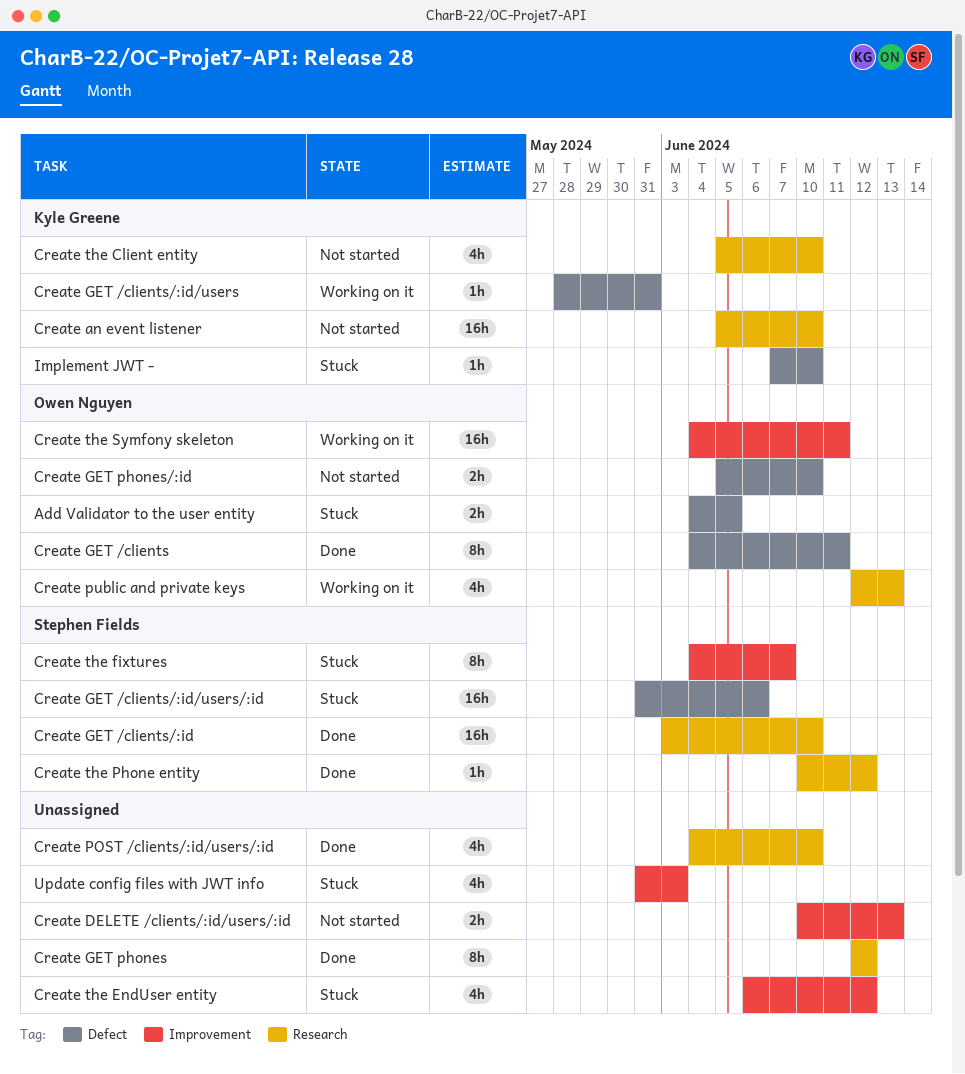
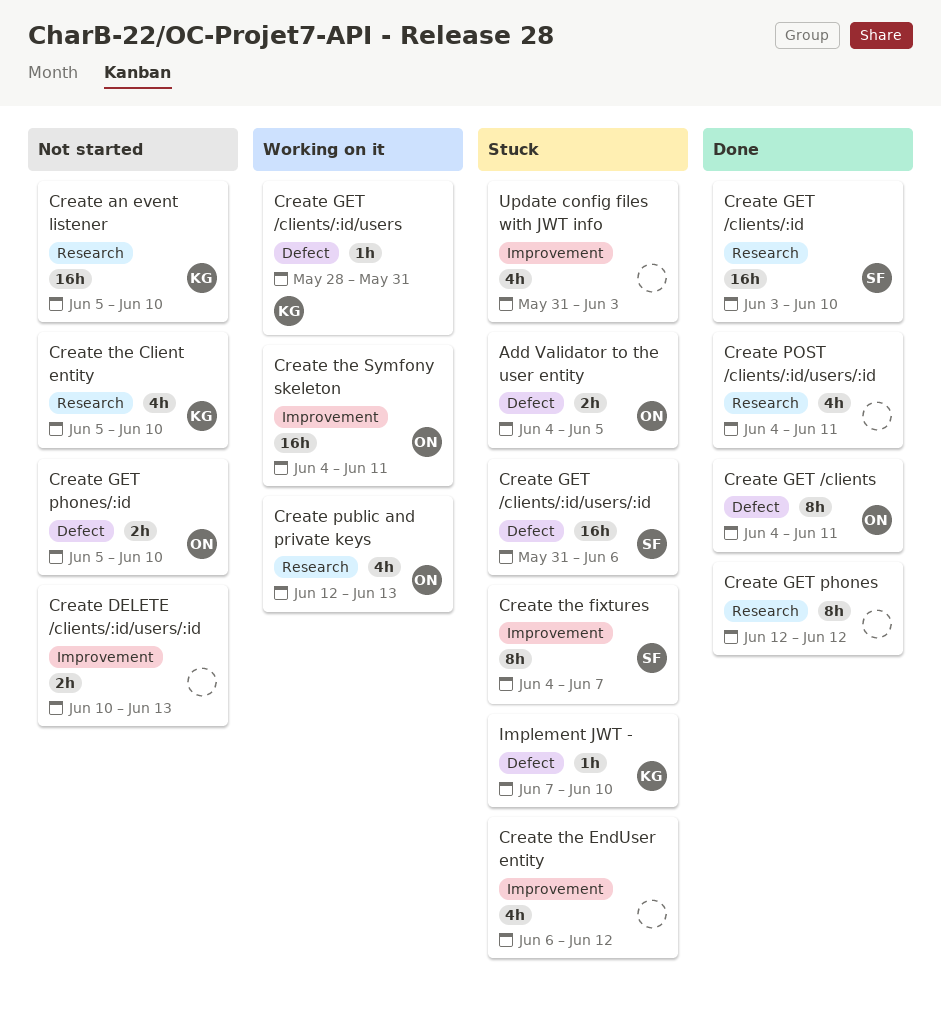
Create POST /clients/:id/users/:id, due: Jun 10 -> Jun 11
Create the Phone entity: present -> none

